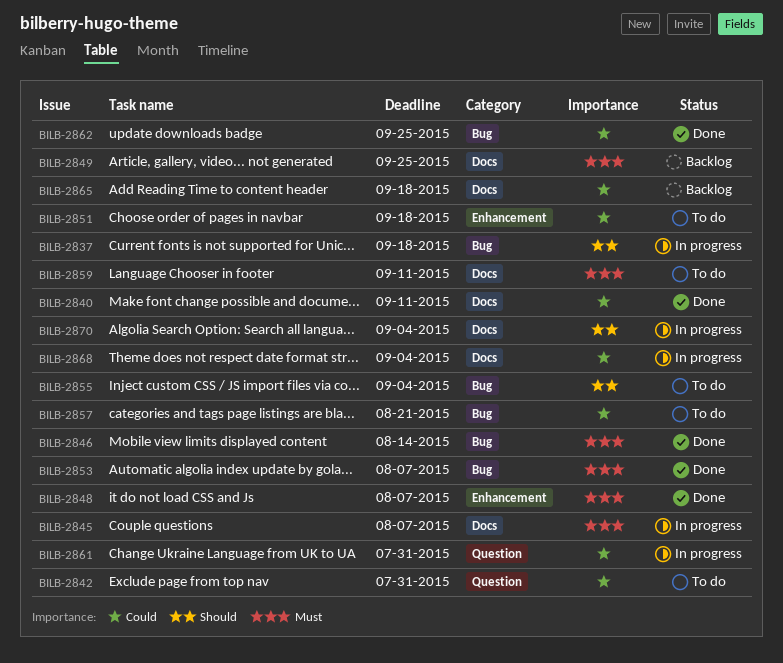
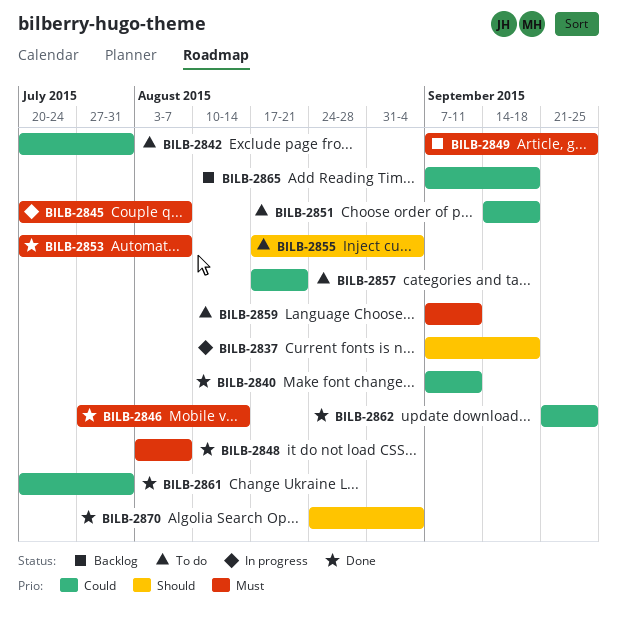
BILB-2861, status: In progress -> Done
BILB-2868: present -> none
BILB-2870, status: In progress -> Done

